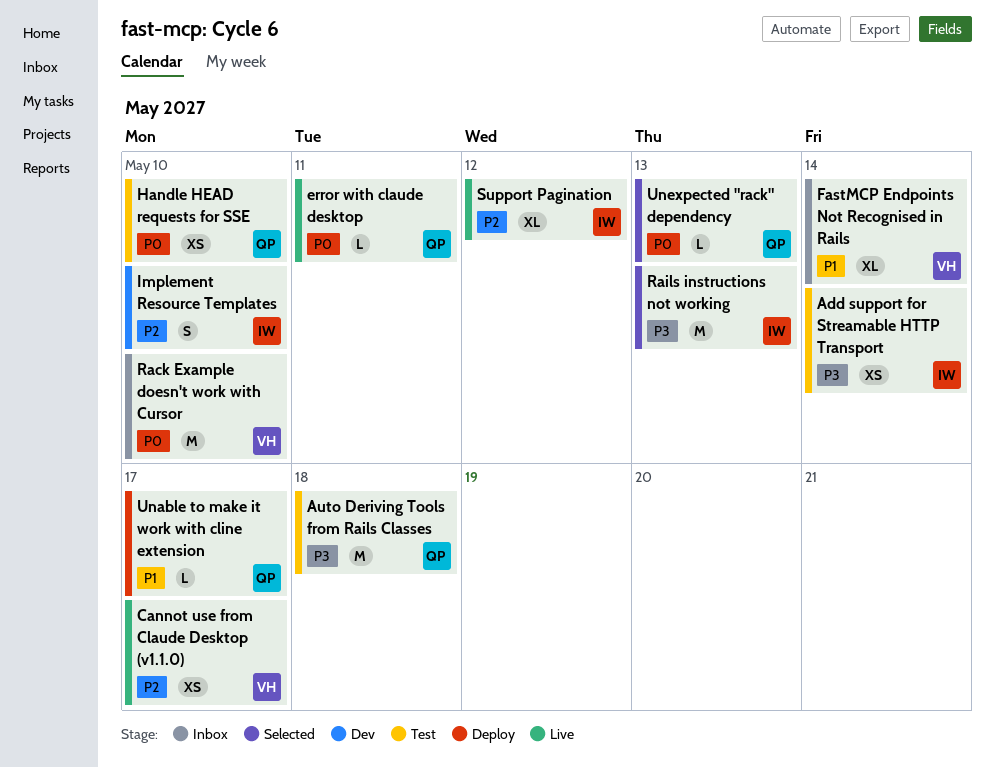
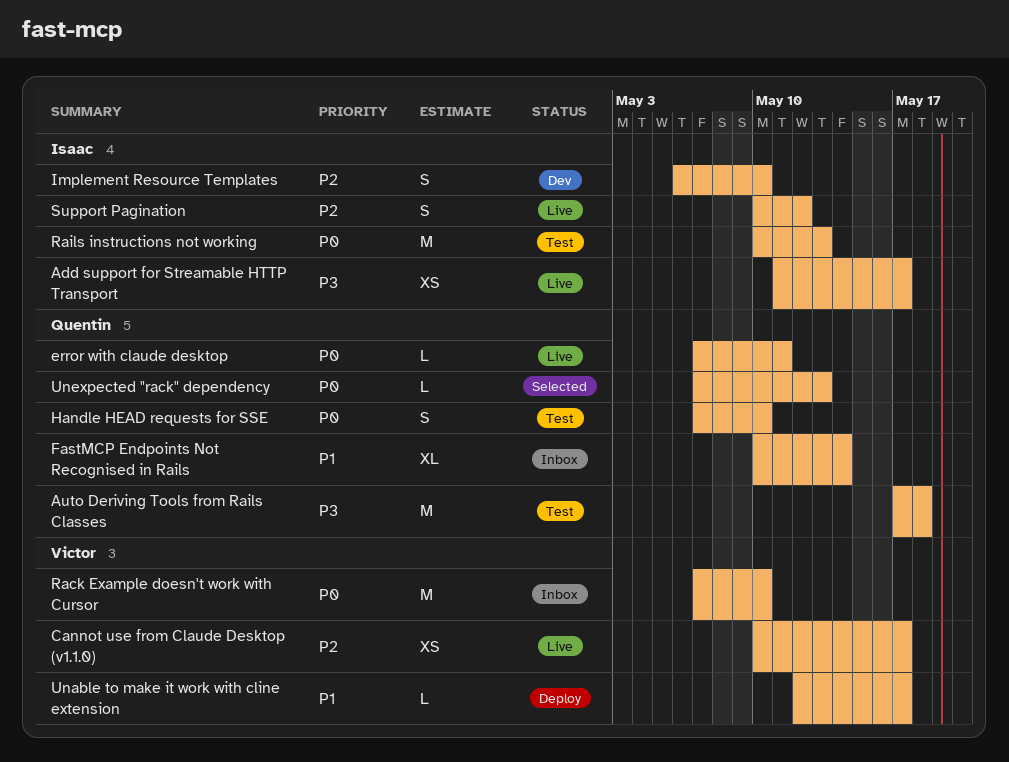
Add support for Streamable HTTP Transport, status: Test -> Live
Add support for Streamable HTTP Transport, due: May 14 -> May 17
FastMCP Endpoints Not Recognised in Rails, owner: Victor -> Quentin
Handle HEAD requests for SSE, estimate: XS -> S
Rails instructions not working, status: Selected -> Test
Rails instructions not working, priority: P3 -> P0
Support Pagination, estimate: XL -> S
Unable to make it work with cline extension, owner: Quentin -> Victor

